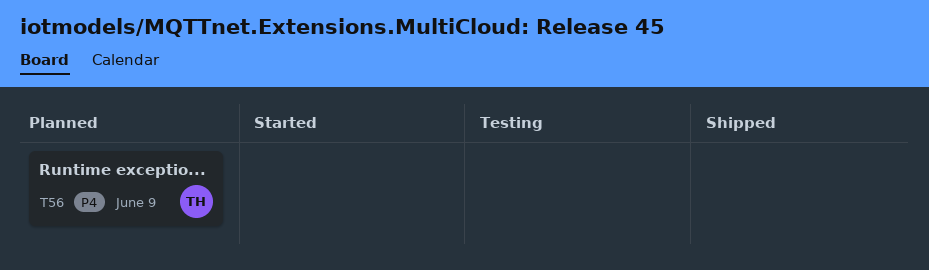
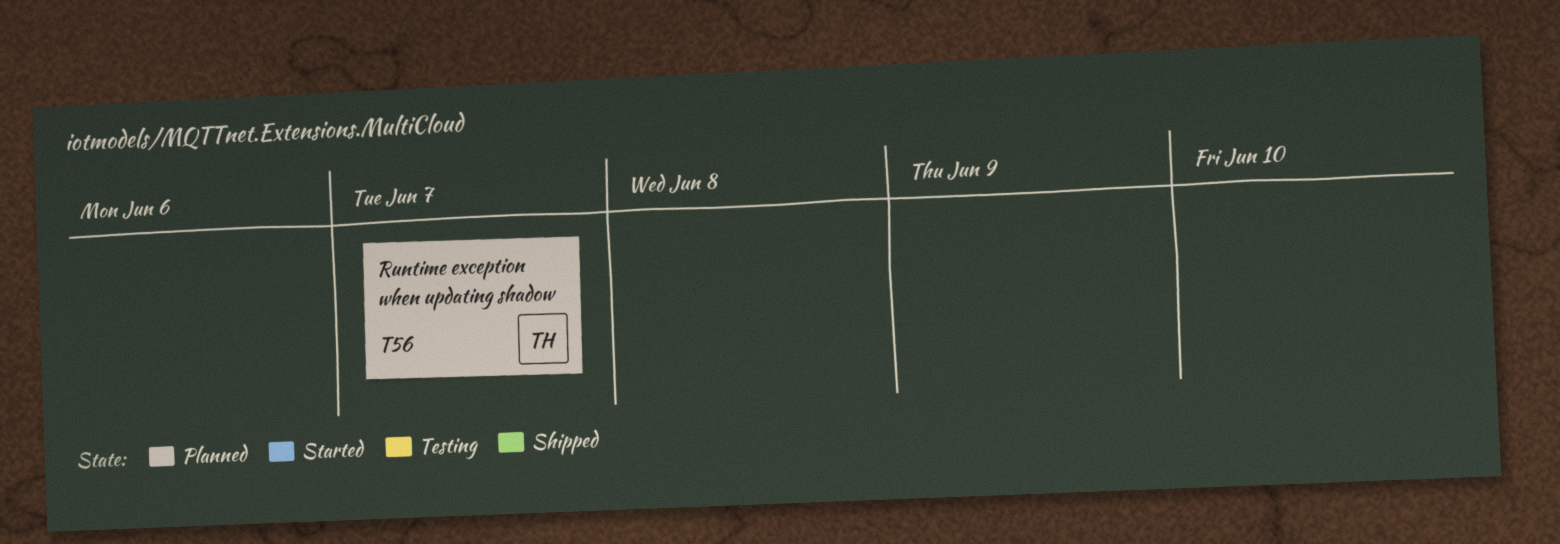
T56, due: Jun 9 -> Jun 7

